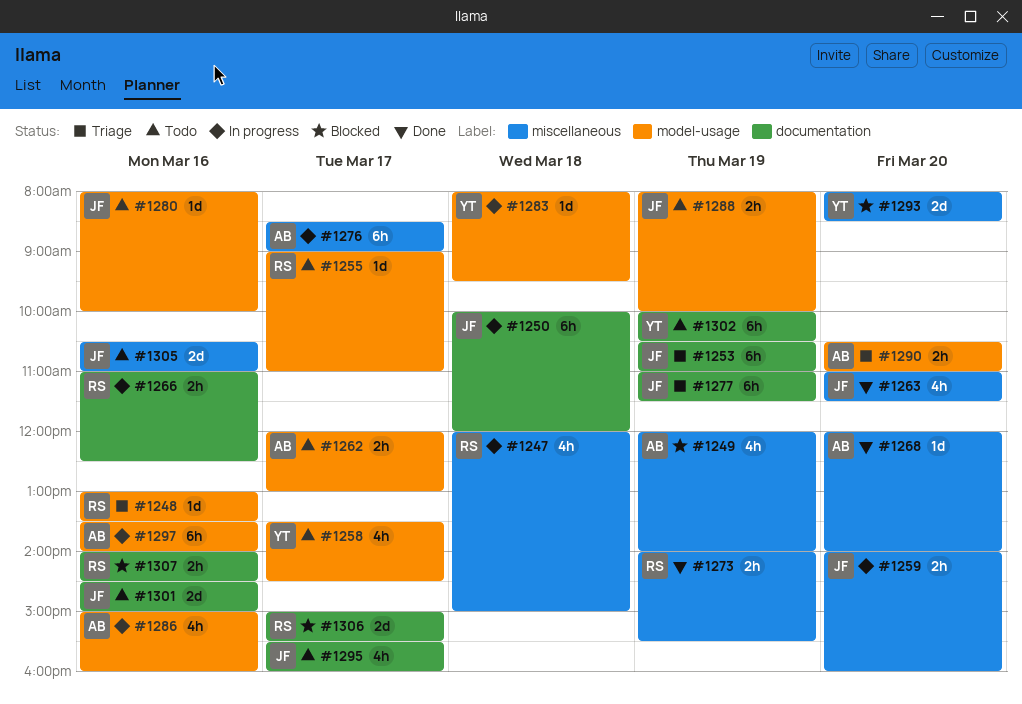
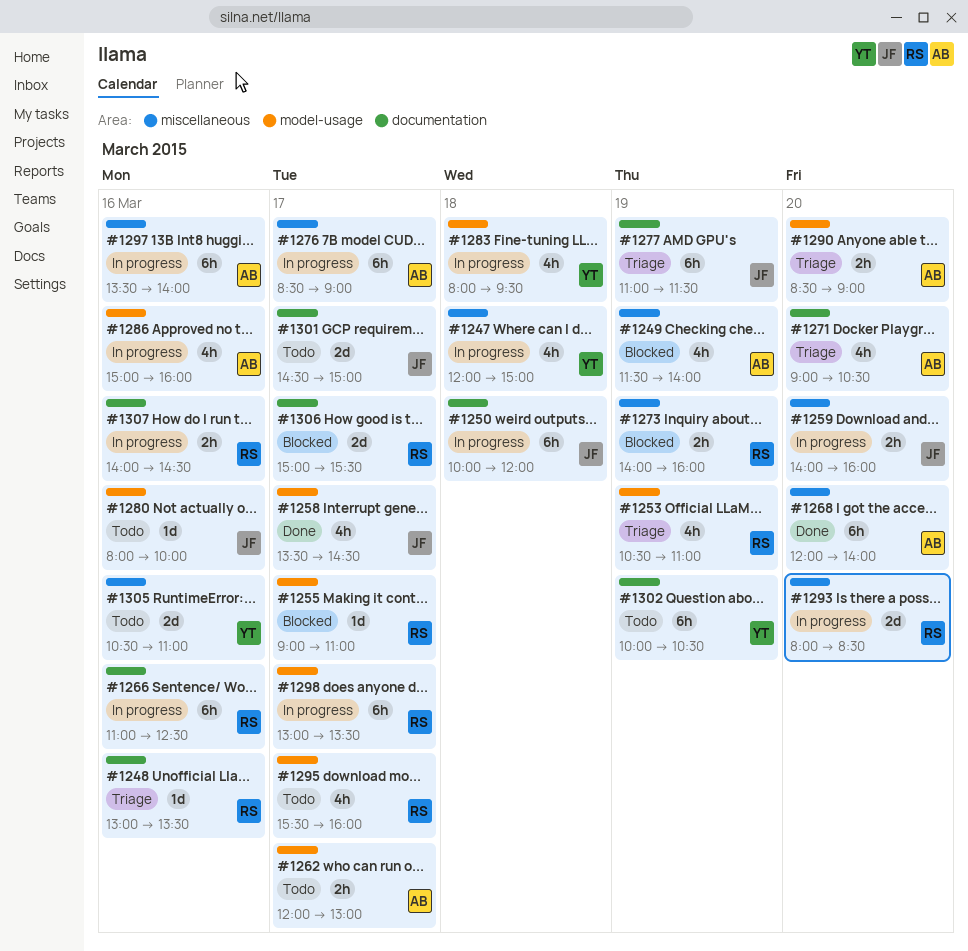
#1247, owner: RS -> YT
#1248, label: model-usage -> documentation
#1249, begins: 12:00 -> 11:30
#1253, owner: JF -> RS
#1253, label: documentation -> model-usage
#1253, estimate: 6h -> 4h
#1255, status: Todo -> Blocked
#1258, status: Todo -> Done
#1258, owner: YT -> JF
#1263: present -> none
#1266, estimate: 2h -> 6h
#1268, estimate: 1d -> 6h
#1271: none -> present
#1273, status: Done -> Blocked
#1273, ends: 15:30 -> 16:00
#1283, estimate: 1d -> 4h
#1288: present -> none
#1290, begins: 10:30 -> 08:30
#1290, ends: 11:00 -> 09:00
#1293, status: Blocked -> In progress
#1293, owner: YT -> RS
#1295, owner: JF -> RS
#1295, label: documentation -> model-usage
#1297, label: model-usage -> miscellaneous
#1298: none -> present
#1301, day: Mar 16 -> Mar 17
#1305, owner: JF -> YT
#1307, status: Blocked -> In progress

